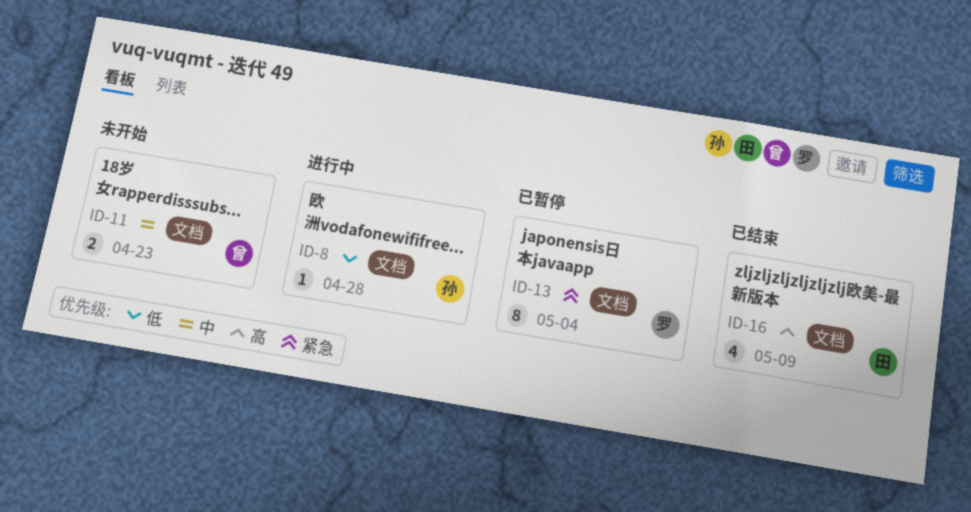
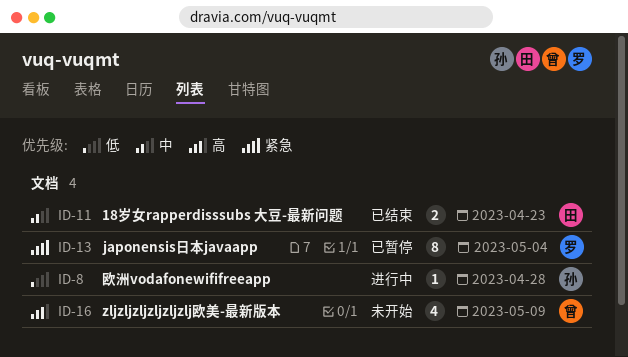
ID-11, status: 未开始 -> 已结束
ID-11, owner: 曾 -> 田
ID-16, status: 已结束 -> 未开始
ID-16, owner: 田 -> 曾

